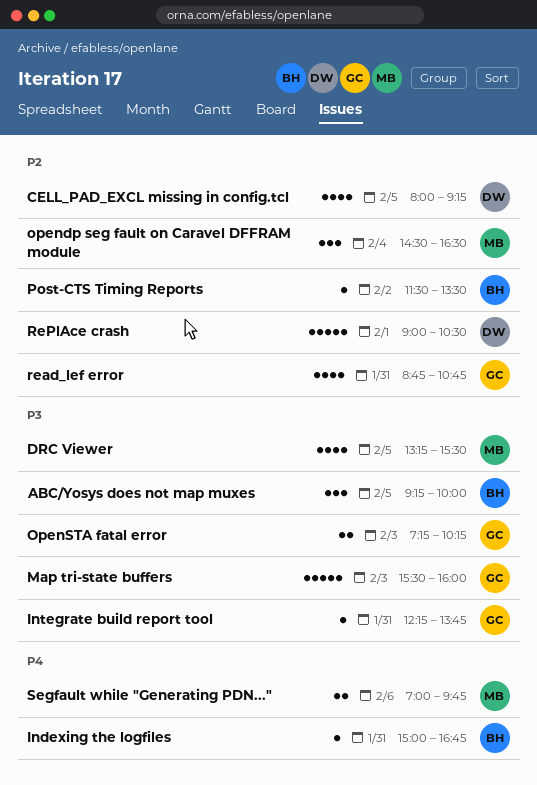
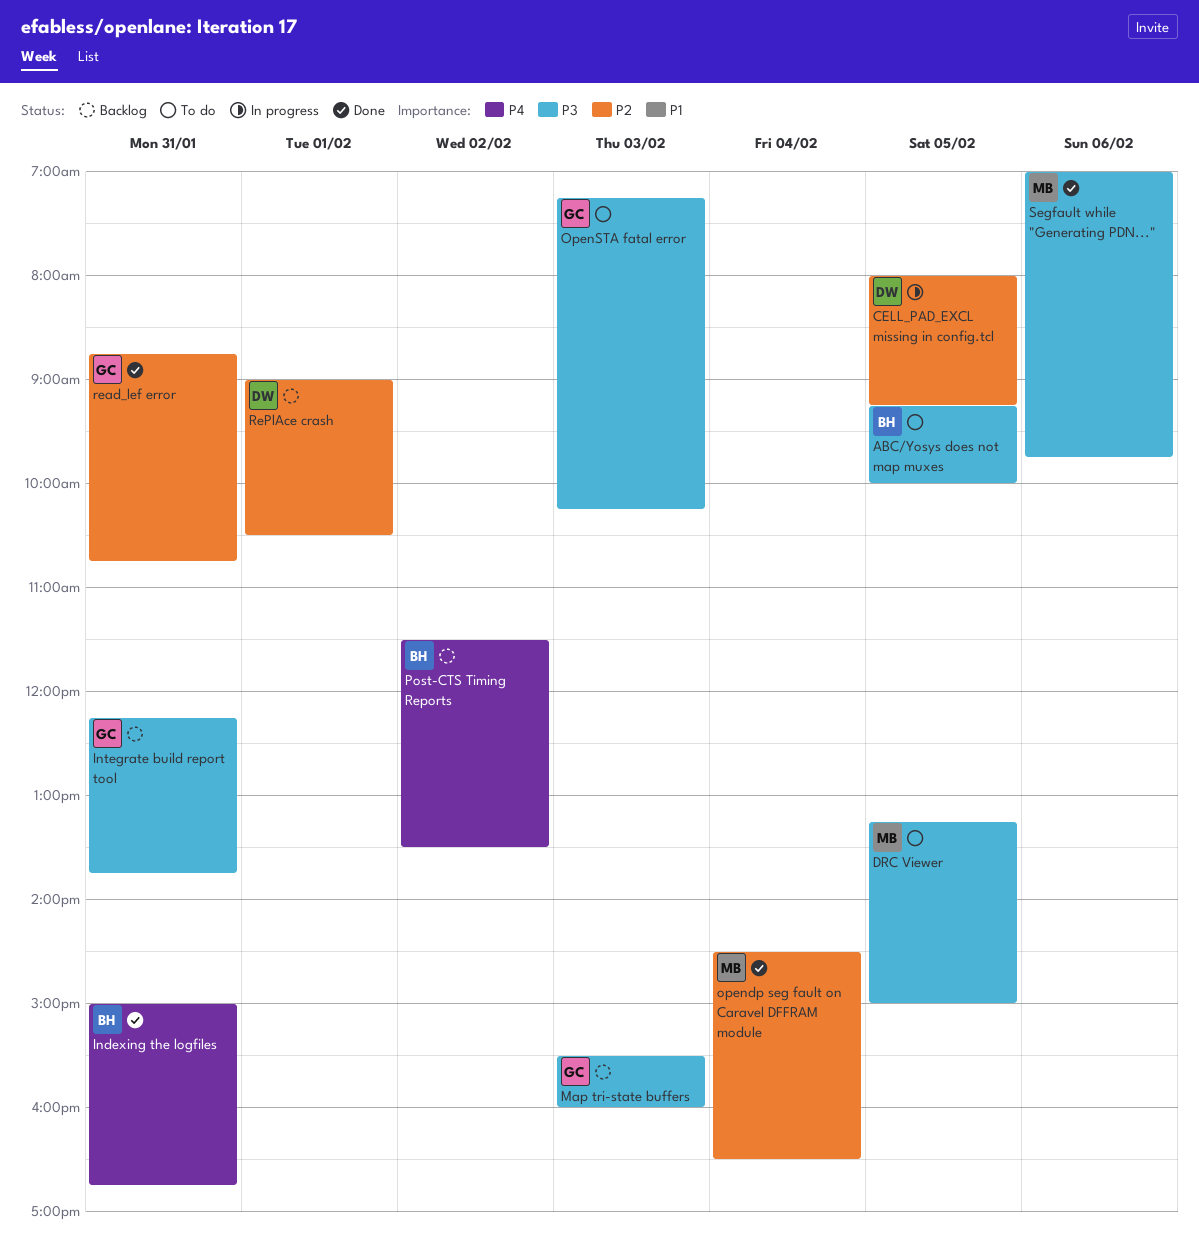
DRC Viewer, ends: 15:30 -> 15:00
Post-CTS Timing Reports, priority: P2 -> P4
Segfault while "Generating PDN...", priority: P4 -> P3

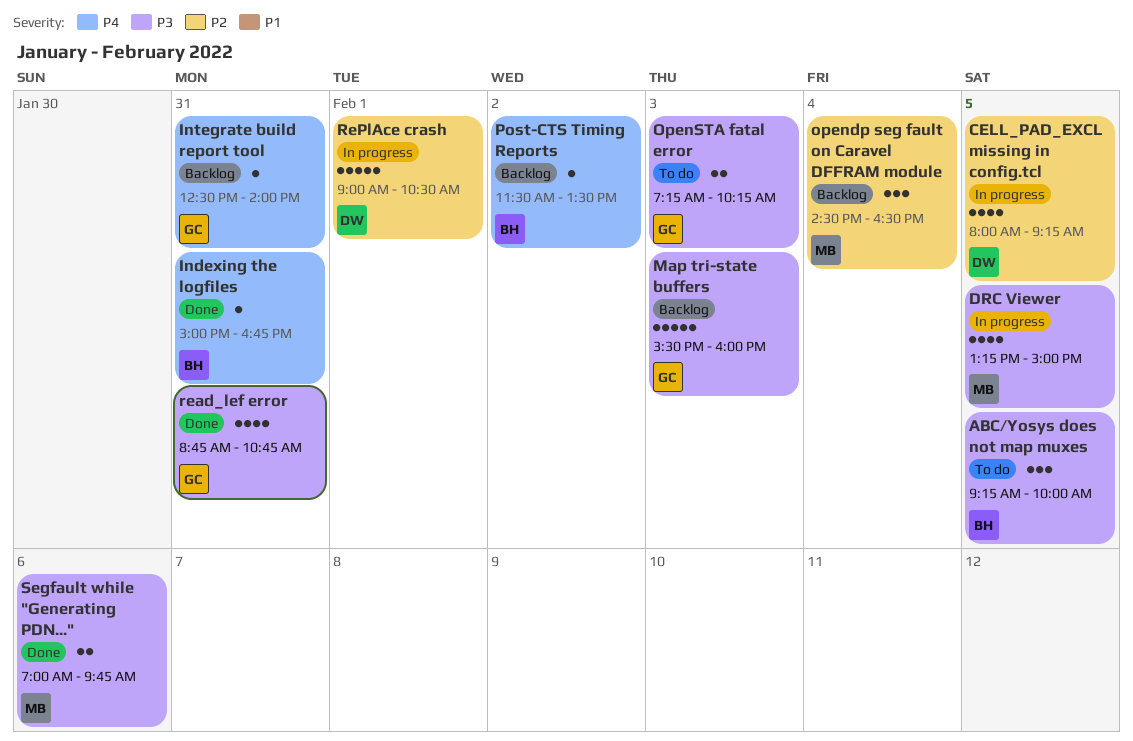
DRC Viewer, status: To do -> In progress
Integrate build report tool, priority: P3 -> P4
Integrate build report tool, begins: 12:15 -> 12:30
Integrate build report tool, ends: 13:45 -> 14:00
opendp seg fault on Caravel DFFRAM module, status: Done -> Backlog
read_lef error, priority: P2 -> P3
RePlAce crash, status: Backlog -> In progress

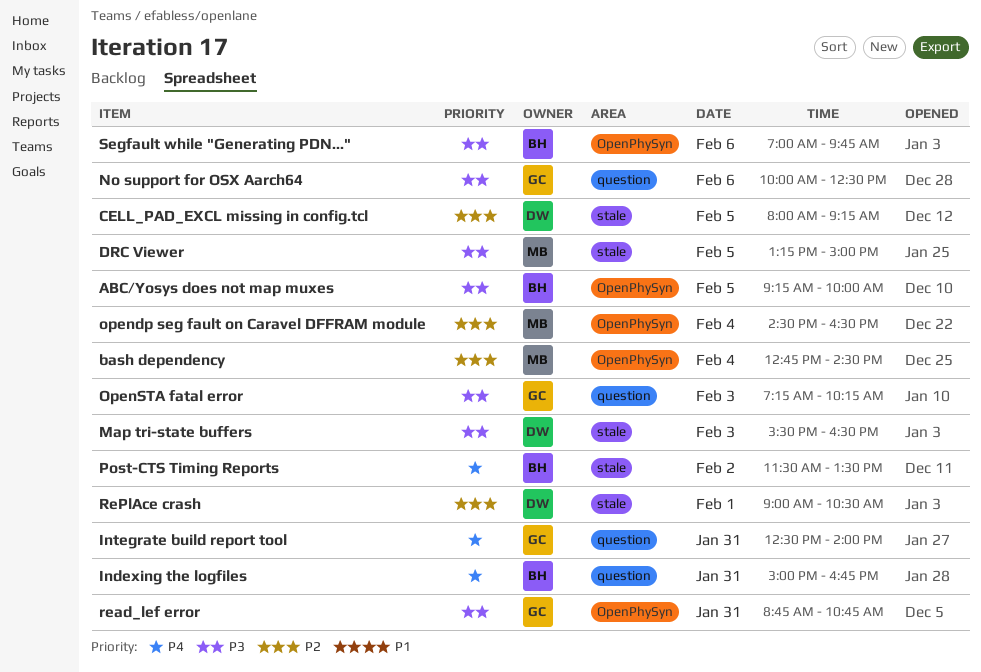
bash dependency: none -> present
Map tri-state buffers, owner: GC -> DW
Map tri-state buffers, ends: 16:00 -> 16:30
No support for OSX Aarch64: none -> present
Segfault while "Generating PDN...", owner: MB -> BH

